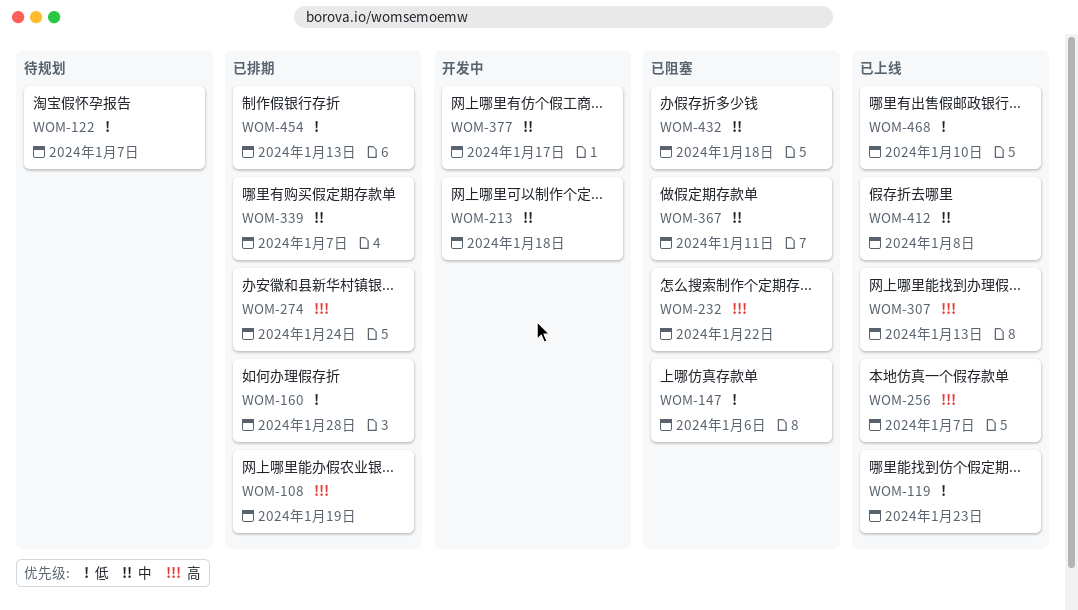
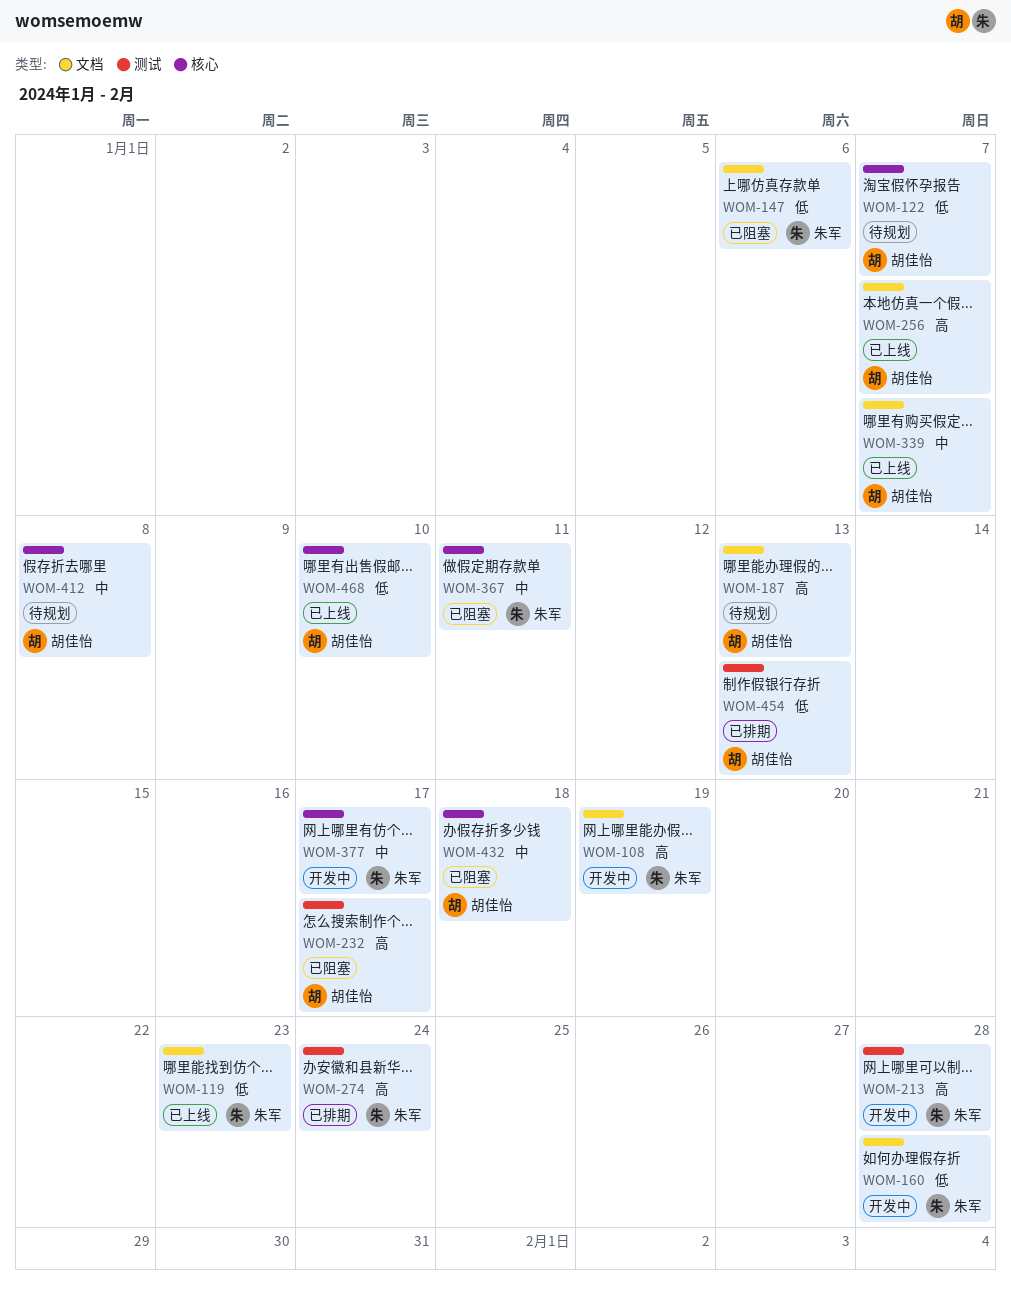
WOM-108, status: 已排期 -> 开发中
WOM-160, status: 已排期 -> 开发中
WOM-187: none -> present
WOM-213, priority: 中 -> 高
WOM-213, due: Jan 18 -> Jan 28
WOM-232, due: Jan 22 -> Jan 17
WOM-307: present -> none
WOM-339, status: 已排期 -> 已上线
WOM-412, status: 已上线 -> 待规划

